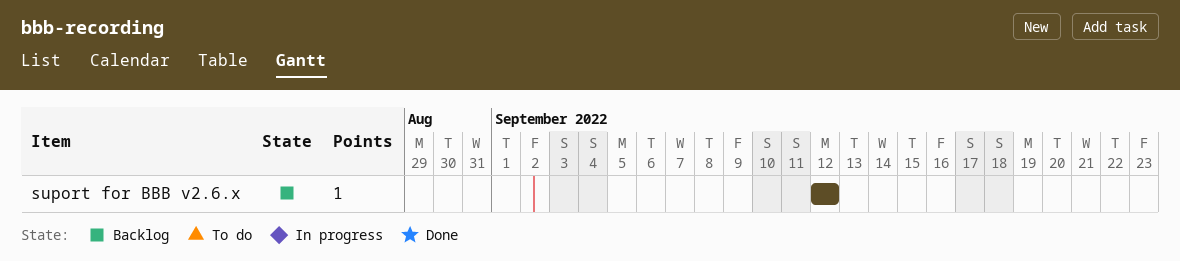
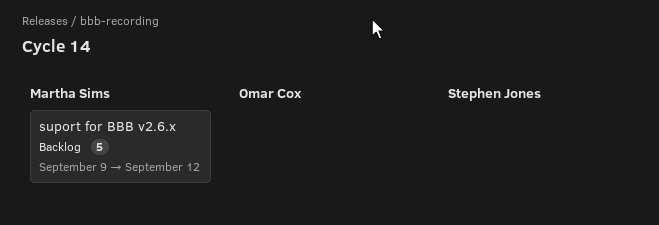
suport for BBB v2.6.x, estimate: 1 -> 5
suport for BBB v2.6.x, start: Sep 12 -> Sep 9

